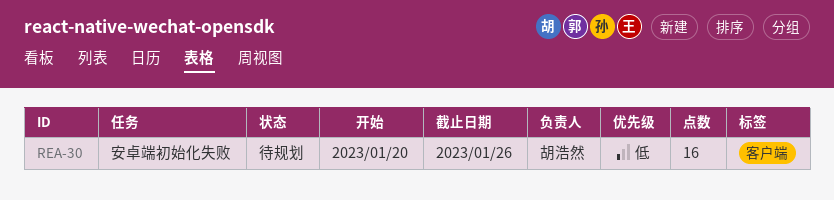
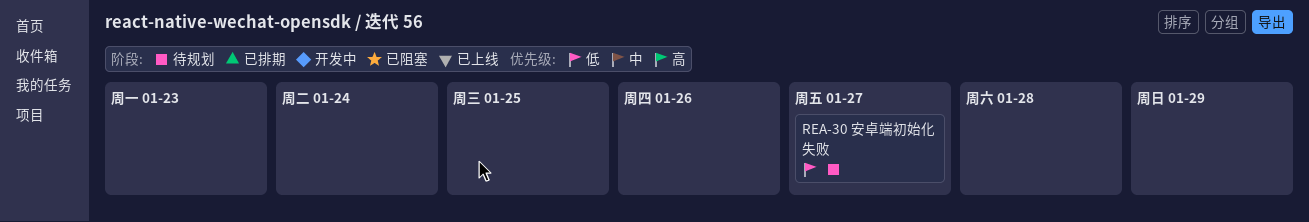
REA-30, due: Jan 26 -> Jan 27

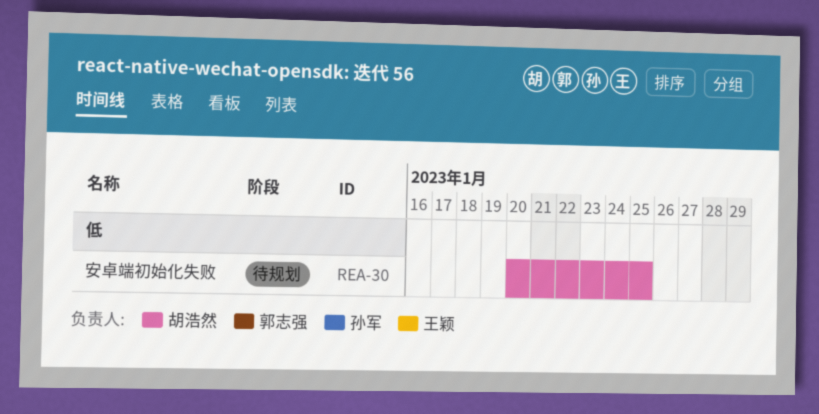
REA-30, due: Jan 27 -> Jan 25

